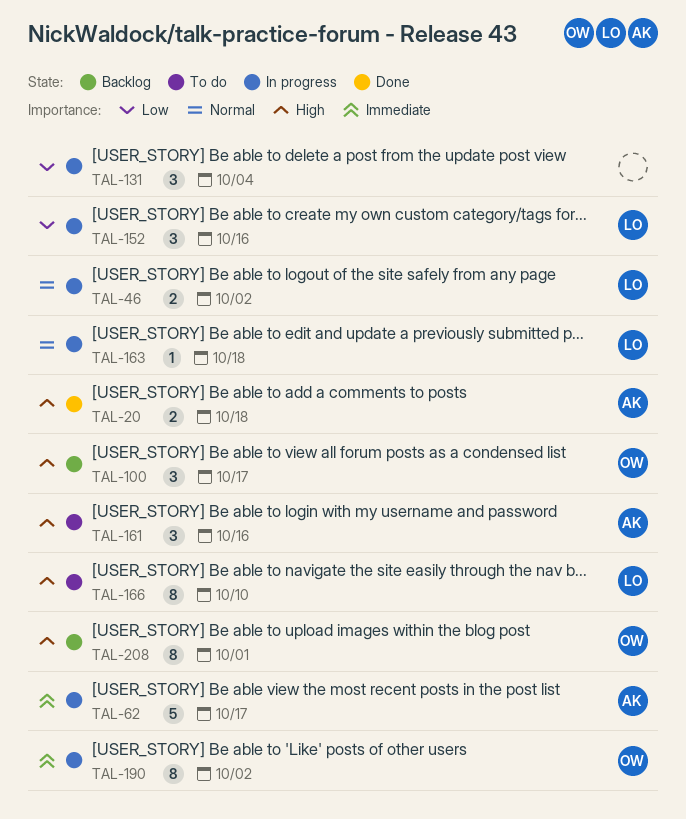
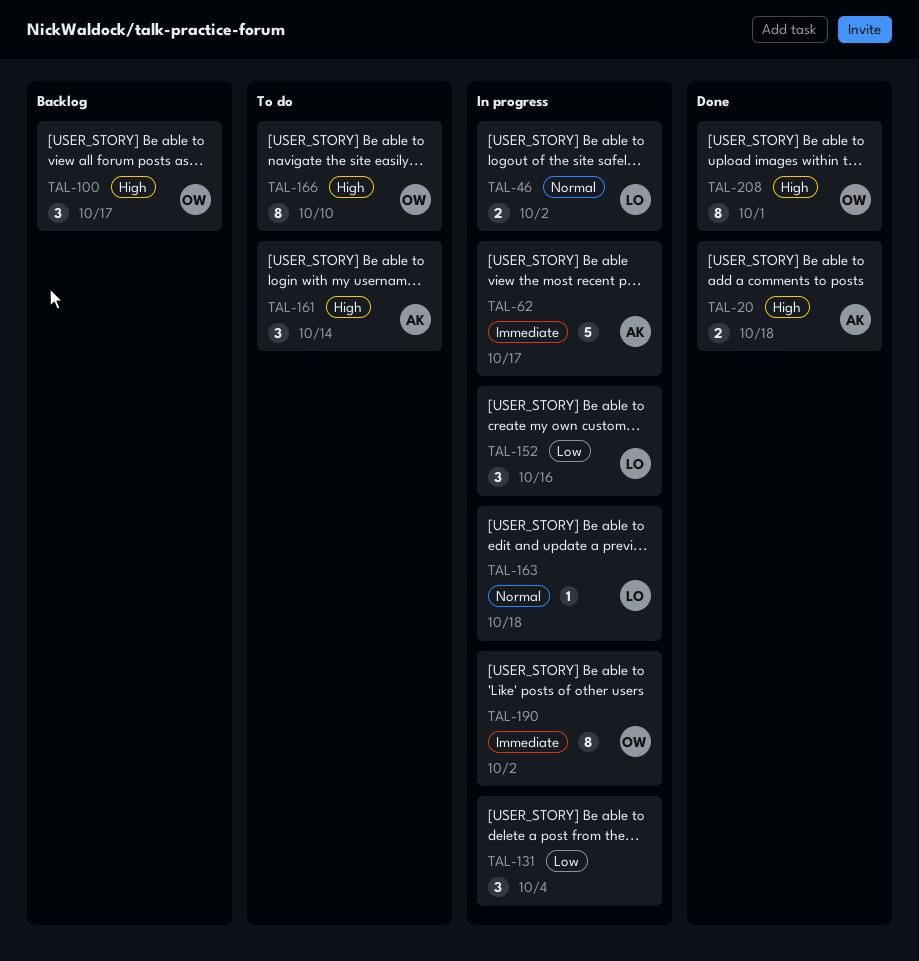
TAL-161, due: Oct 16 -> Oct 14
TAL-166, owner: LO -> OW
TAL-208, status: Backlog -> Done

